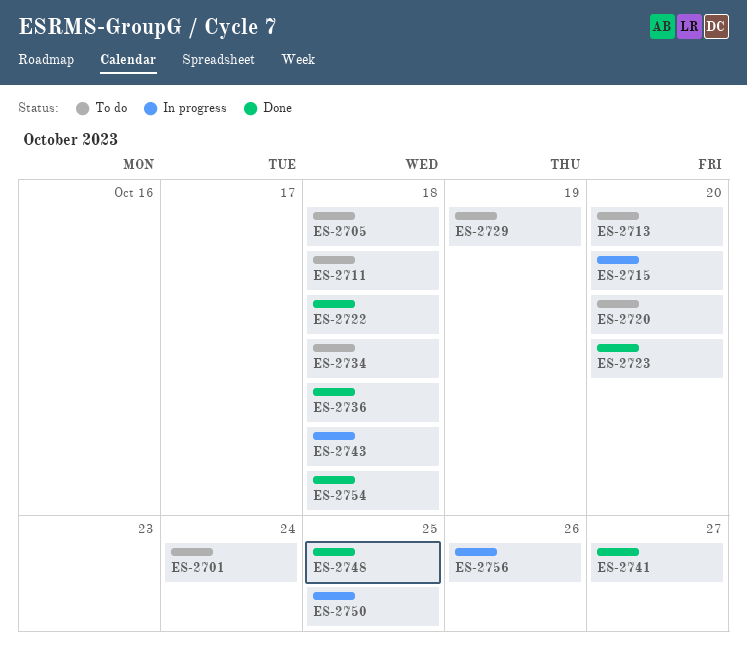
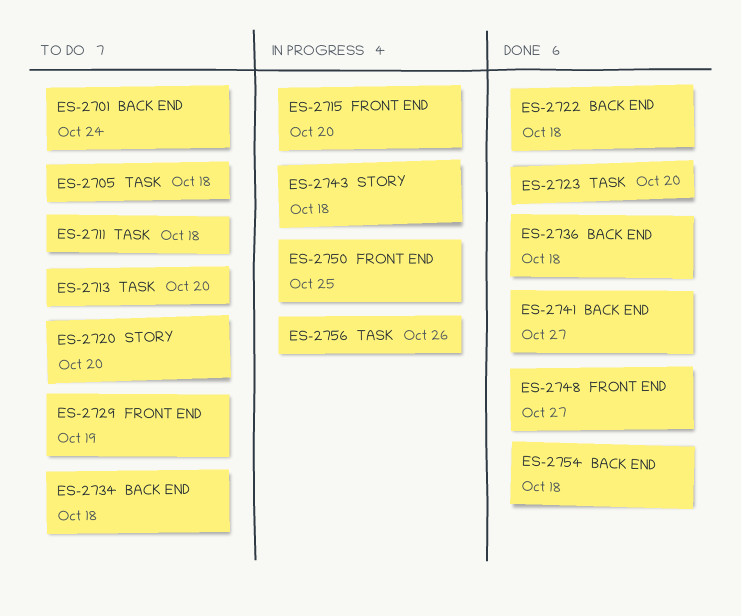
ES-2748, due: Oct 25 -> Oct 27

